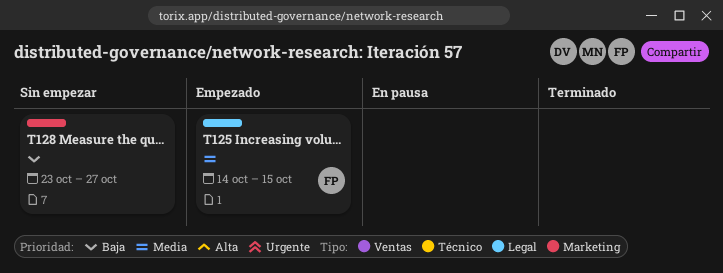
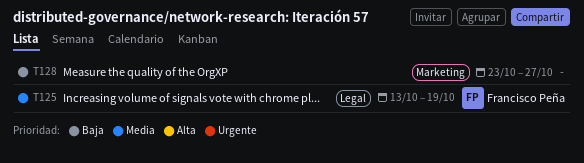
T125, start: Oct 14 -> Oct 13
T125, due: Oct 15 -> Oct 19

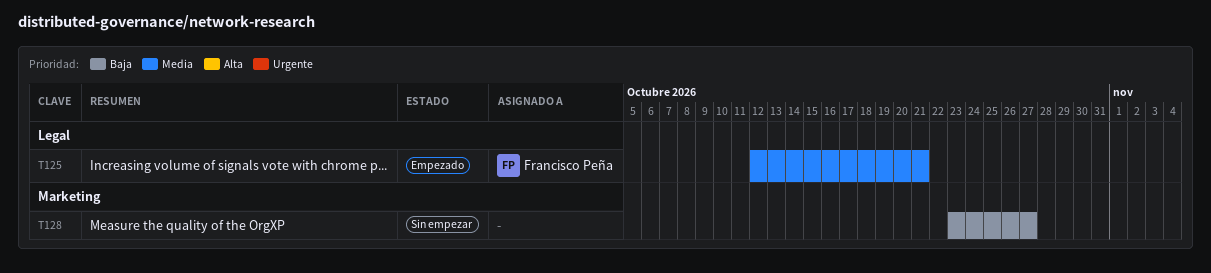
T125, start: Oct 13 -> Oct 12
T125, due: Oct 19 -> Oct 21

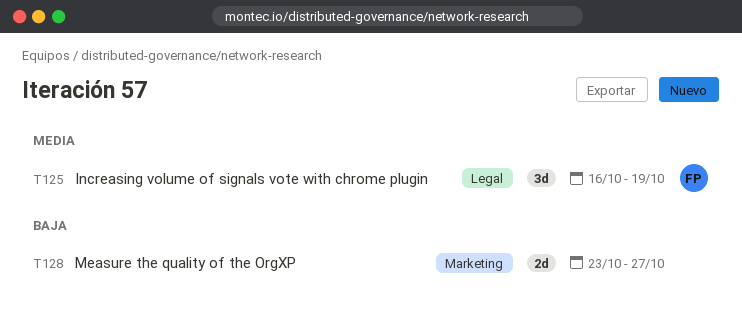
T125, start: Oct 12 -> Oct 16
T125, due: Oct 21 -> Oct 19

